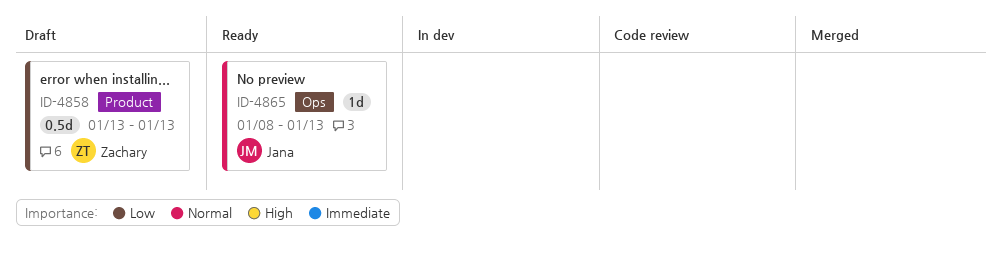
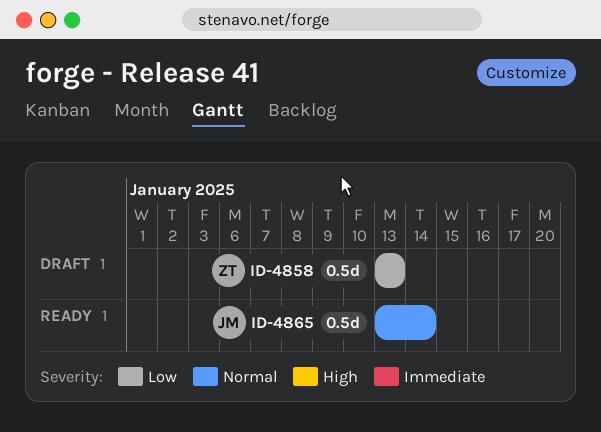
ID-4865, estimate: 1d -> 0.5d
ID-4865, start: Jan 8 -> Jan 13
ID-4865, due: Jan 13 -> Jan 14

